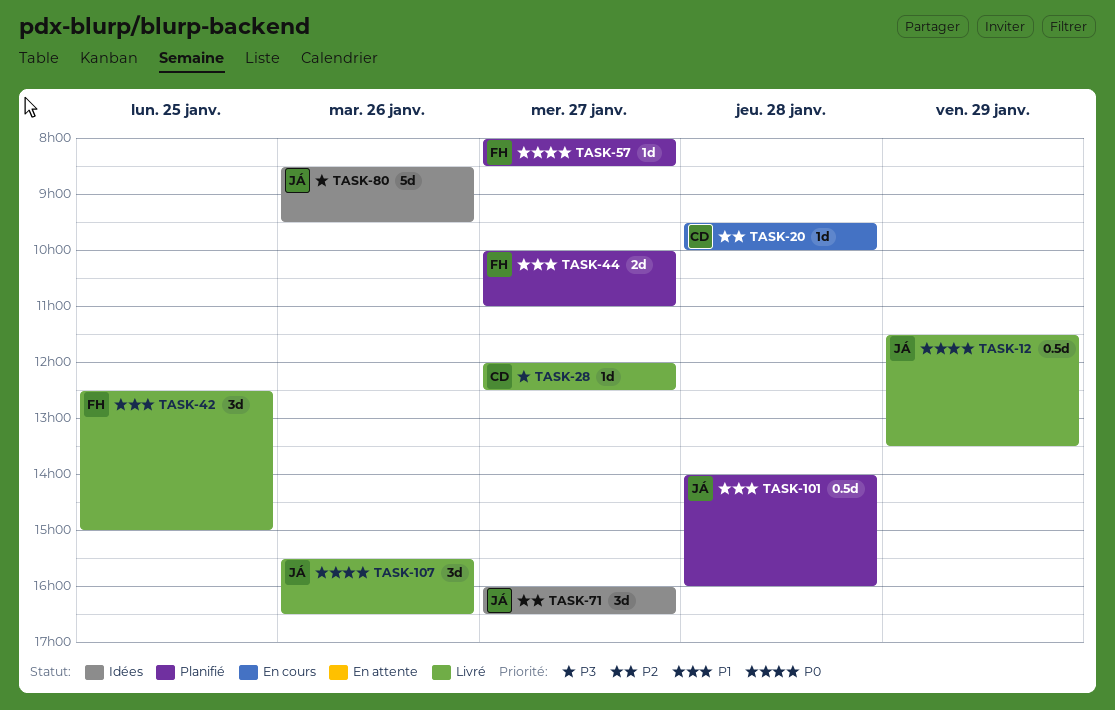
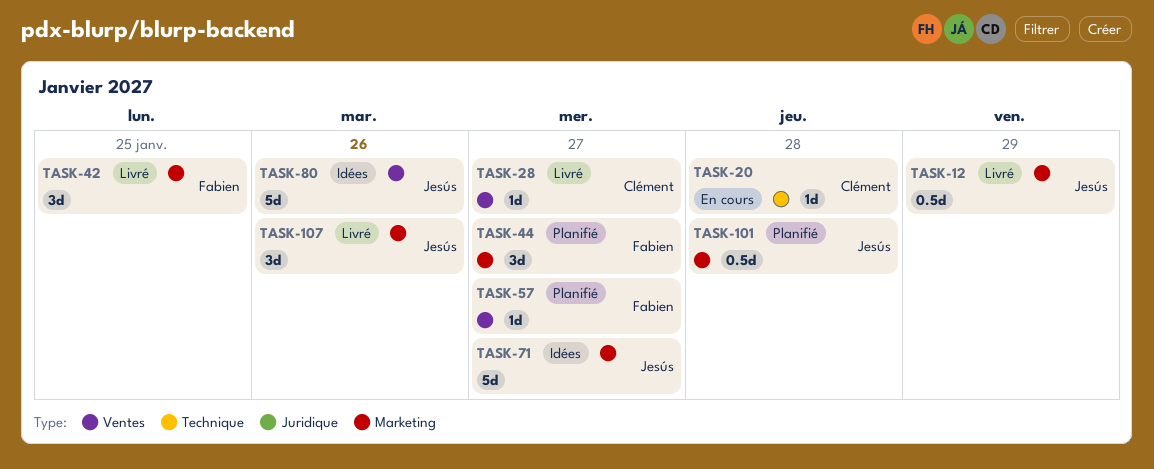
TASK-44, estimate: 2d -> 3d
TASK-71, estimate: 3d -> 5d

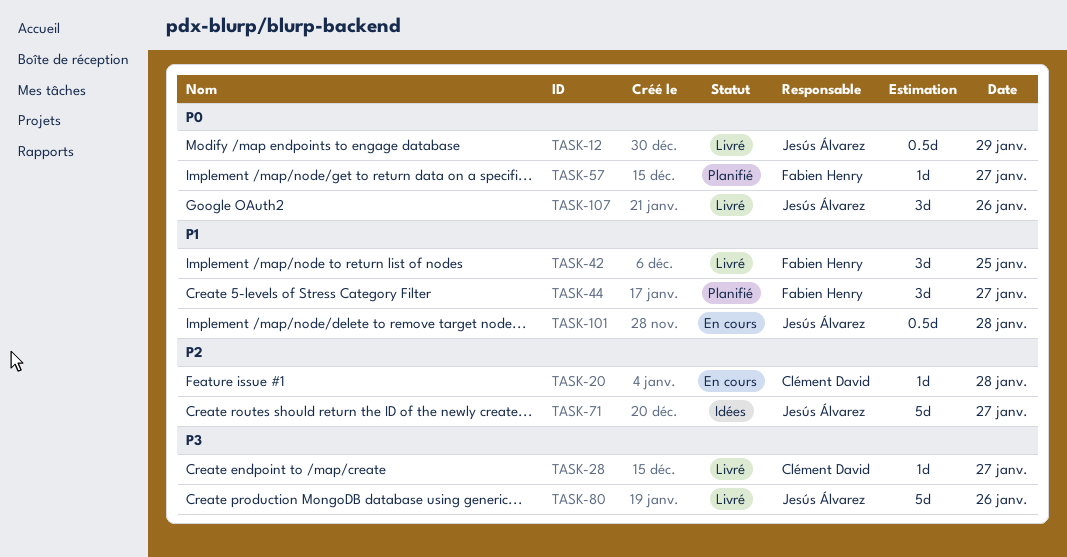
TASK-80, status: Idées -> Livré
TASK-101, status: Planifié -> En cours

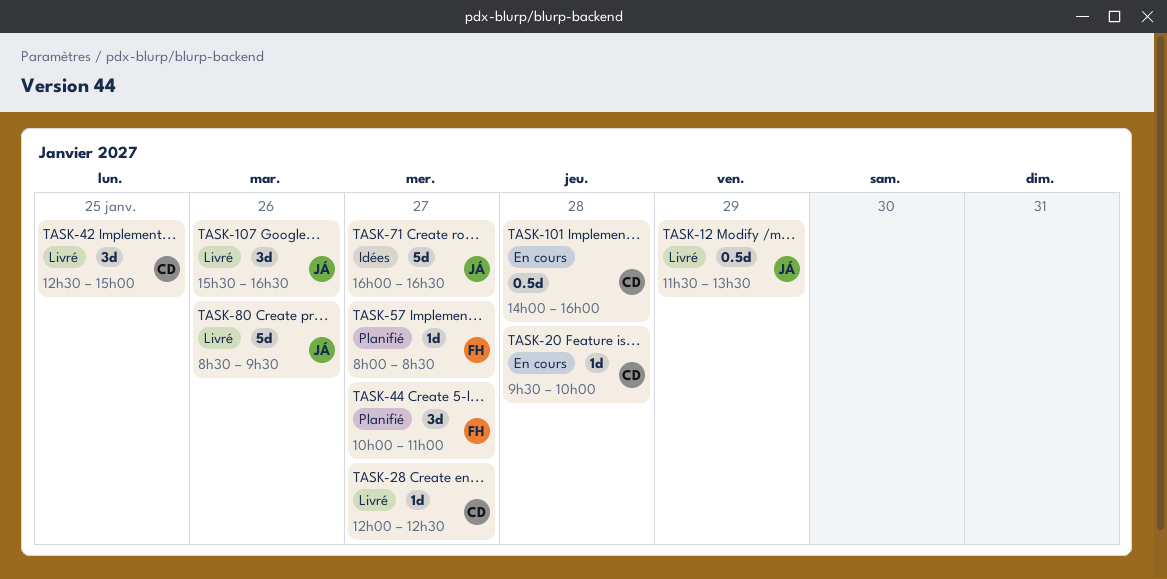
TASK-42, owner: Fabien Henry -> Clément David
TASK-101, owner: Jesús Álvarez -> Clément David

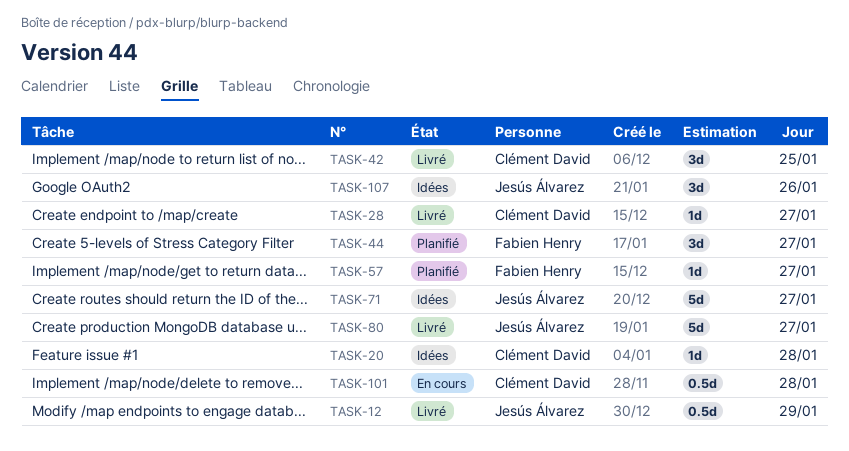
TASK-20, status: En cours -> Idées
TASK-80, day: Jan 26 -> Jan 27
TASK-107, status: Livré -> Idées

